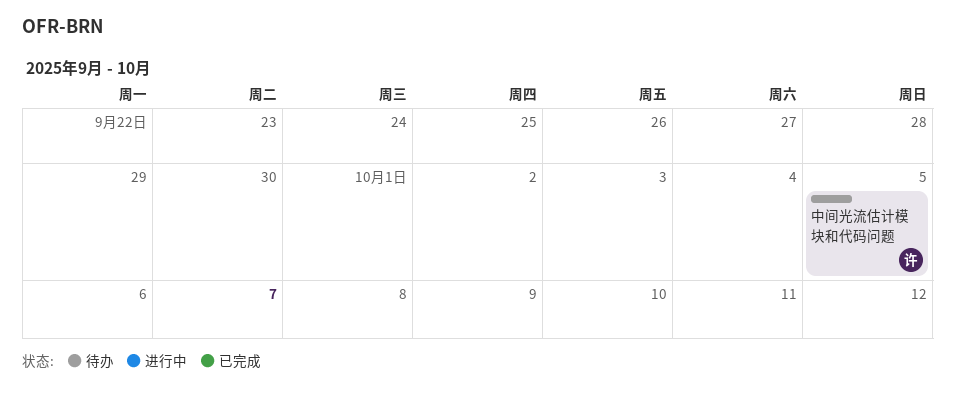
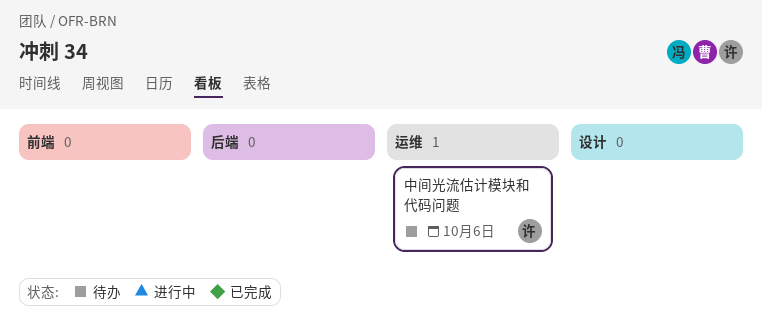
中间光流估计模块和代码问题, due: Oct 5 -> Oct 6

